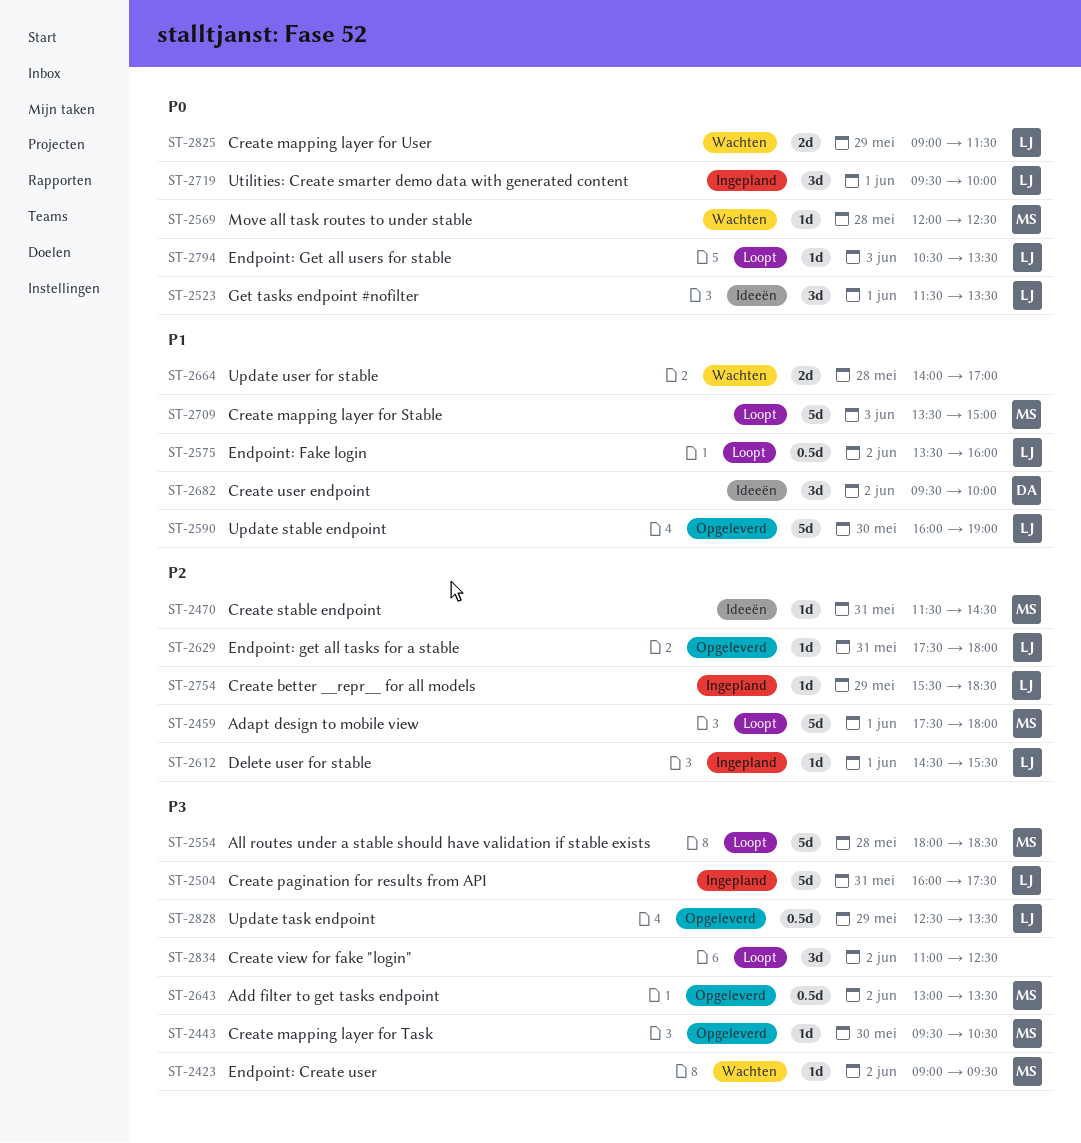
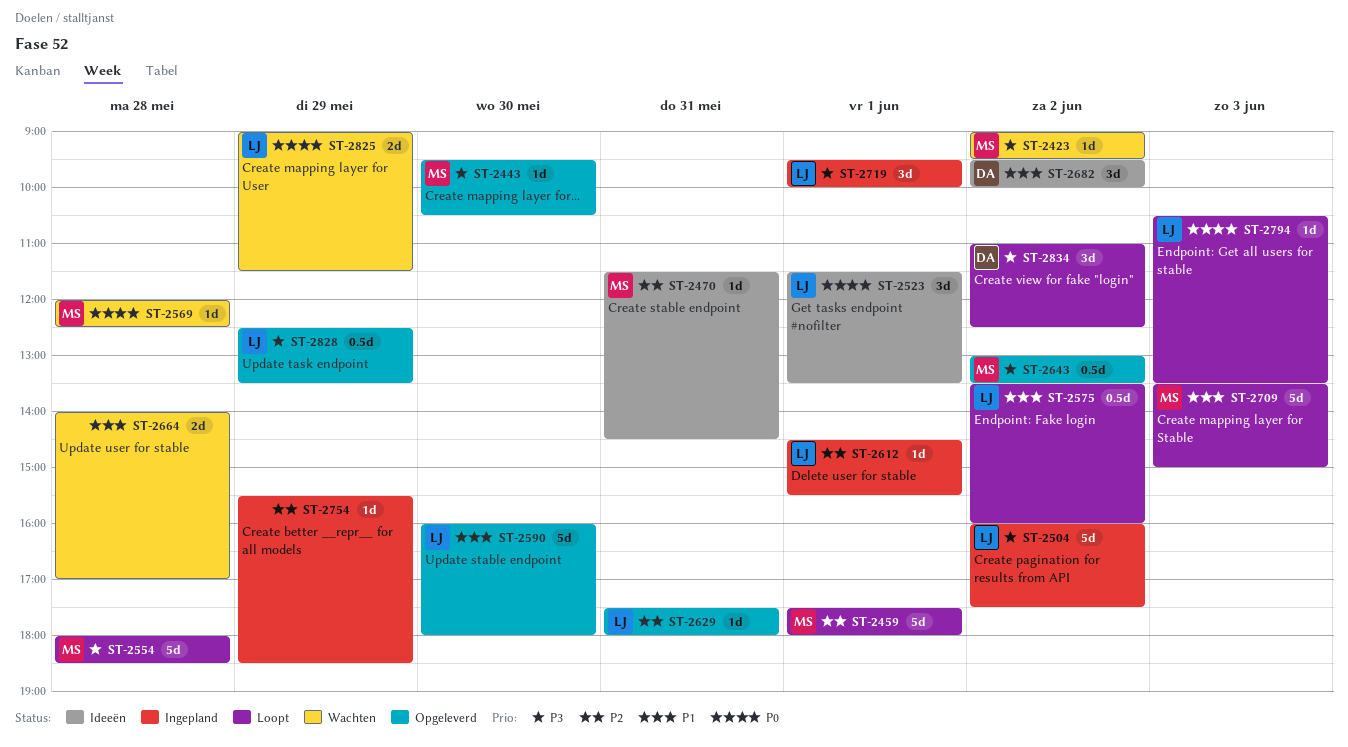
ST-2504, day: May 31 -> Jun 2
ST-2590, ends: 19:00 -> 18:00
ST-2719, priority: P0 -> P3
ST-2754, owner: LJ -> none
ST-2834, owner: none -> DA

